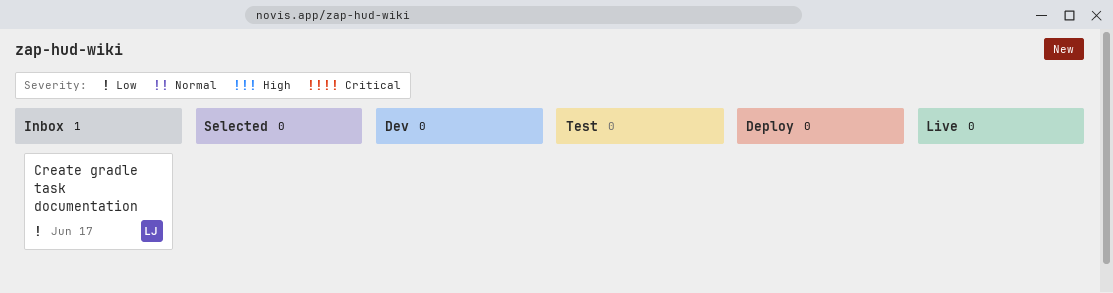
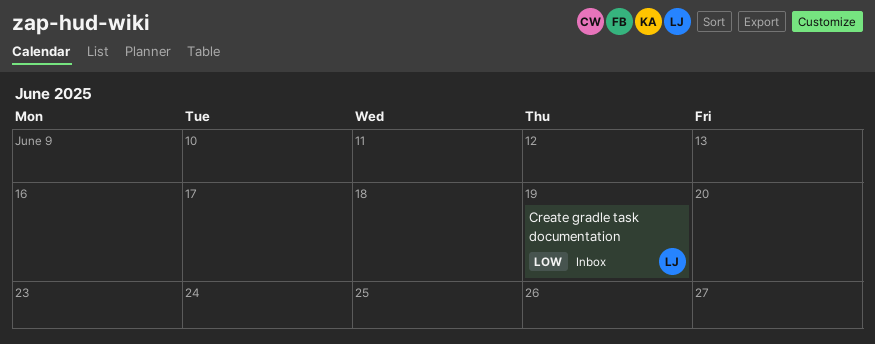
Create gradle task documentation, due: Jun 17 -> Jun 19

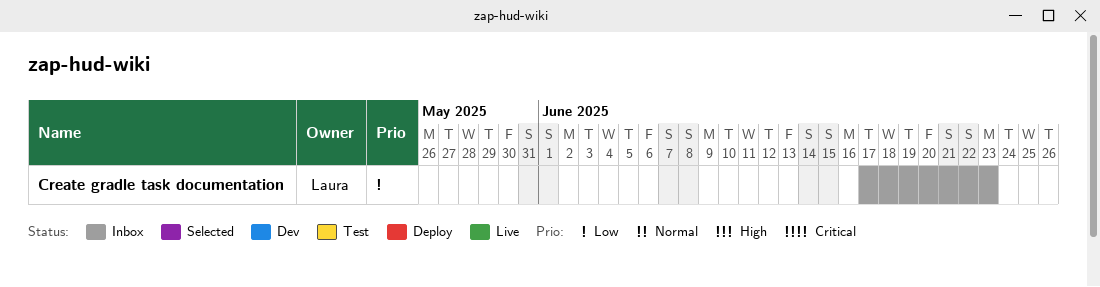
Create gradle task documentation, due: Jun 19 -> Jun 23

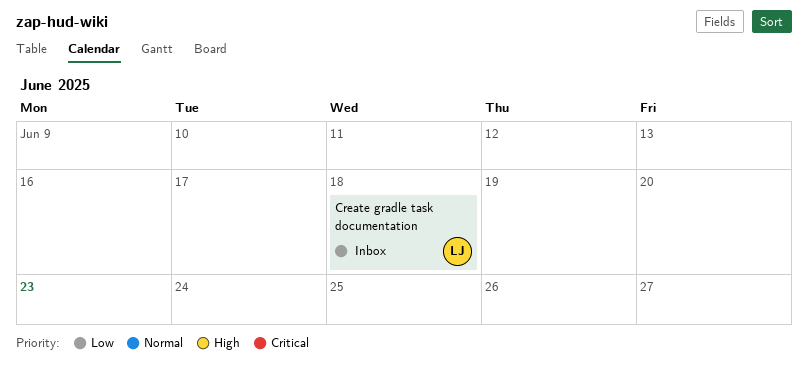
Create gradle task documentation, due: Jun 23 -> Jun 18

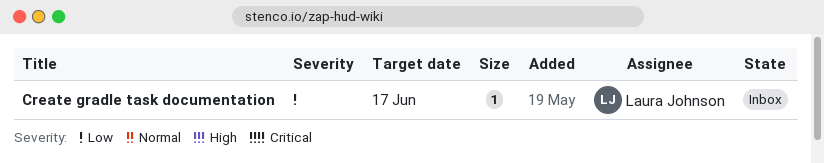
Create gradle task documentation, due: Jun 18 -> Jun 17

